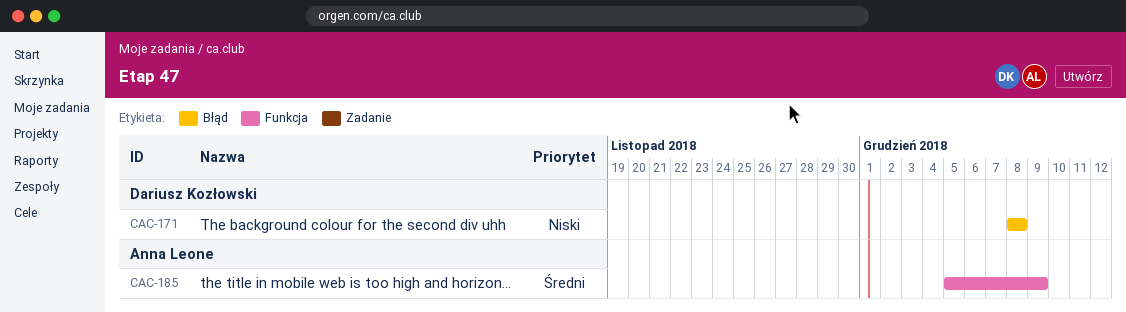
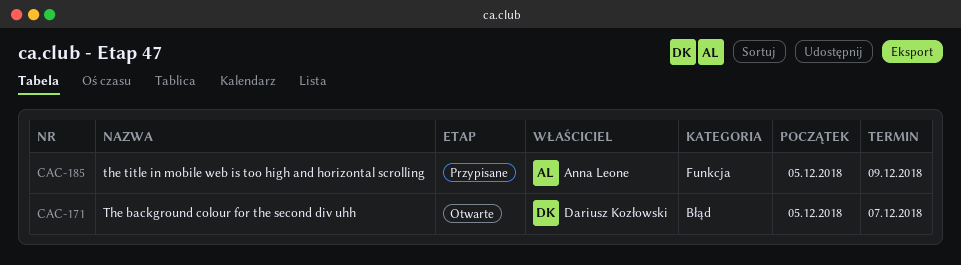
CAC-171, start: Dec 8 -> Dec 5
CAC-171, due: Dec 8 -> Dec 7

